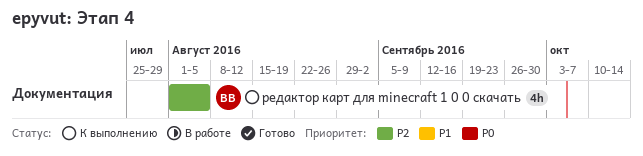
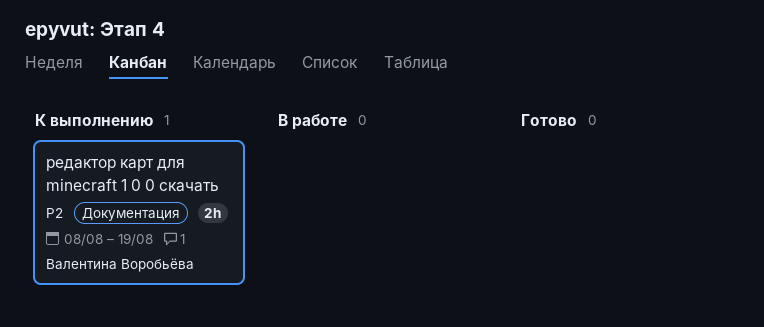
редактор карт для minecraft 1 0 0 скачать, estimate: 4h -> 2h
редактор карт для minecraft 1 0 0 скачать, start: Aug 1 -> Aug 8
редактор карт для minecraft 1 0 0 скачать, due: Aug 5 -> Aug 19

